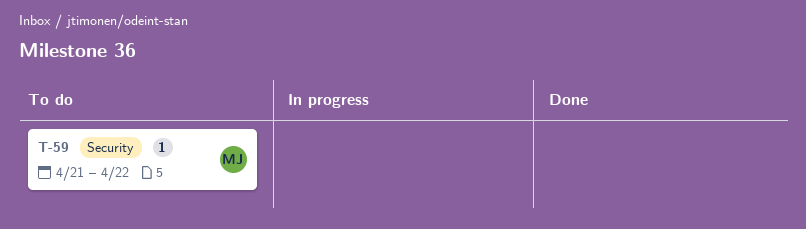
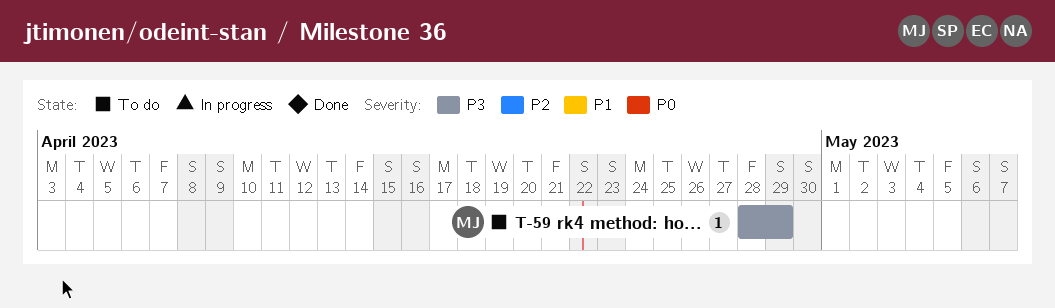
T-59, start: Apr 21 -> Apr 28
T-59, due: Apr 22 -> Apr 29

